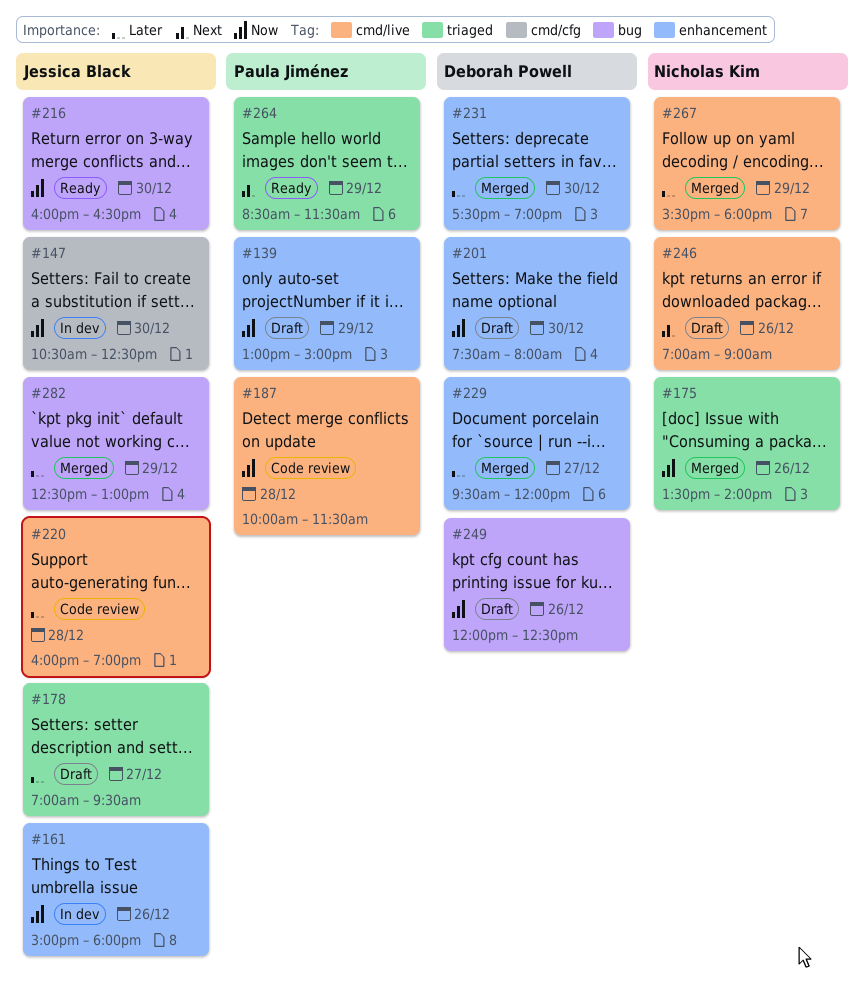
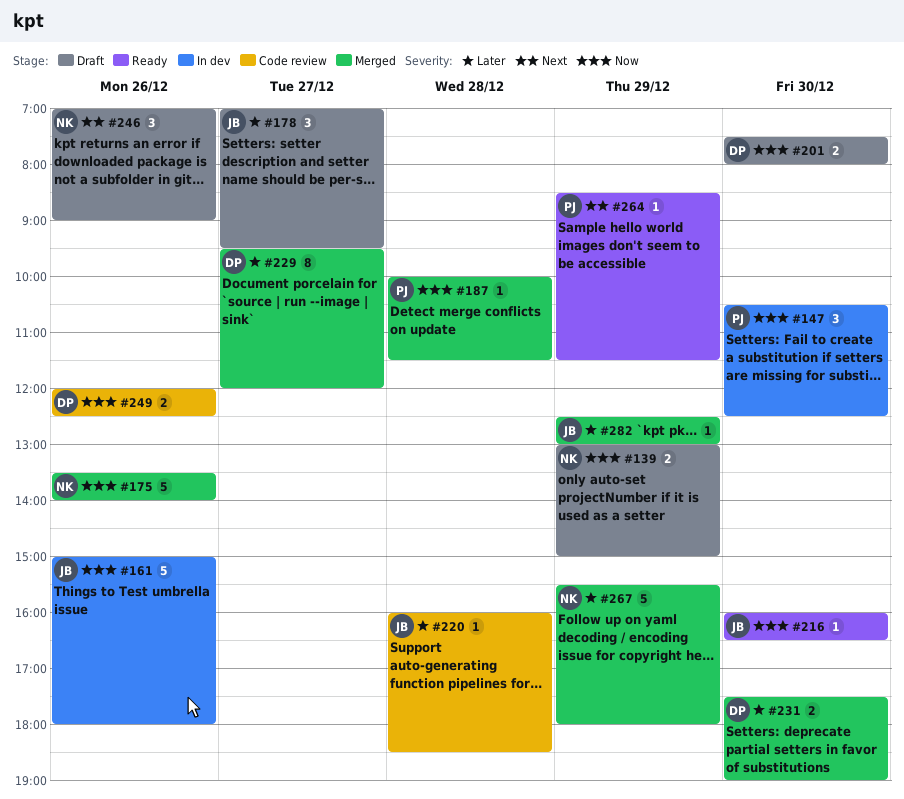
#139, owner: Paula Jiménez -> Nicholas Kim
#147, owner: Jessica Black -> Paula Jiménez
#187, status: Code review -> Merged
#220, ends: 19:00 -> 18:30
#249, status: Draft -> Code review

